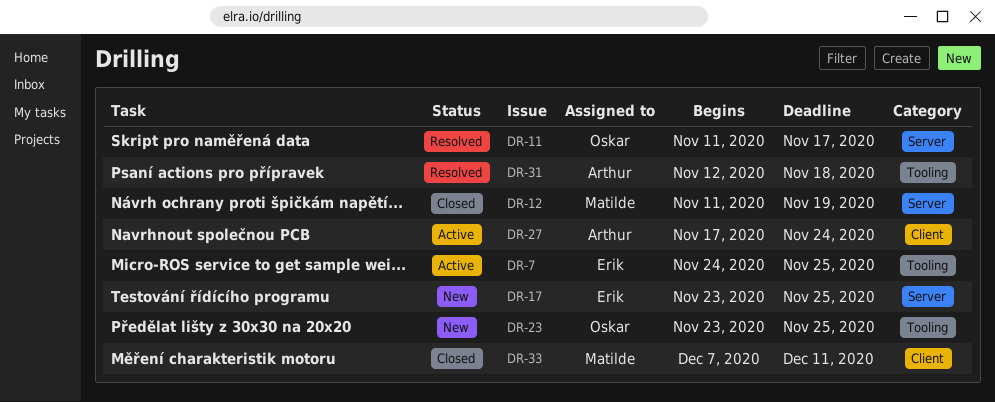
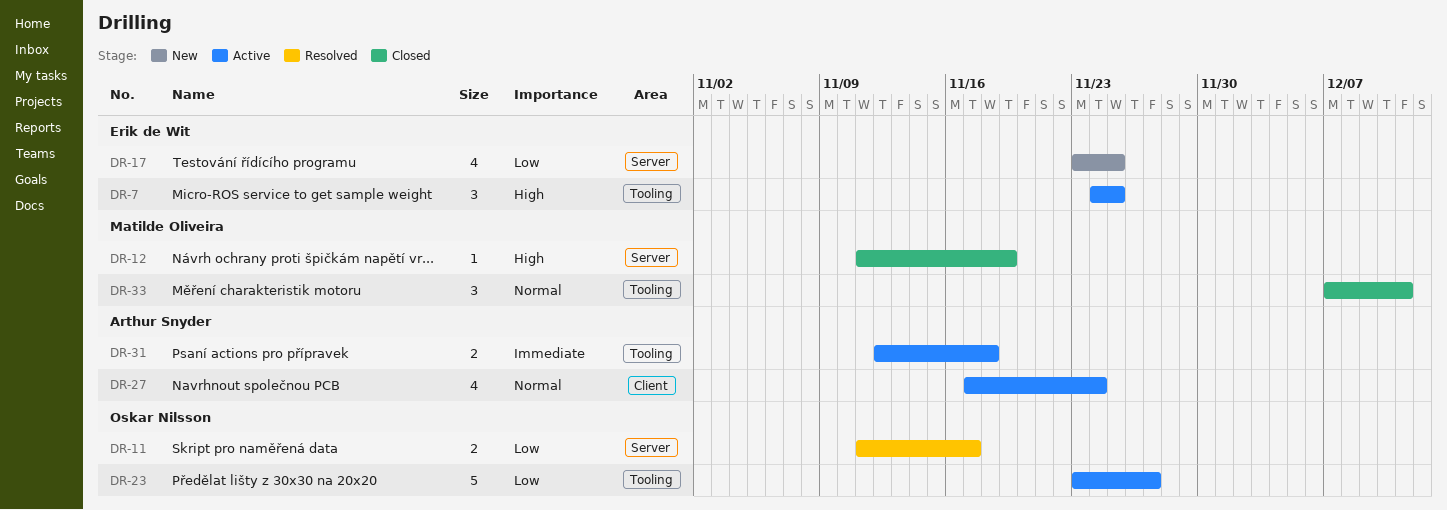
DR-23, status: New -> Active
DR-23, due: Nov 25 -> Nov 27
DR-31, status: Resolved -> Active
DR-33, label: Client -> Tooling

